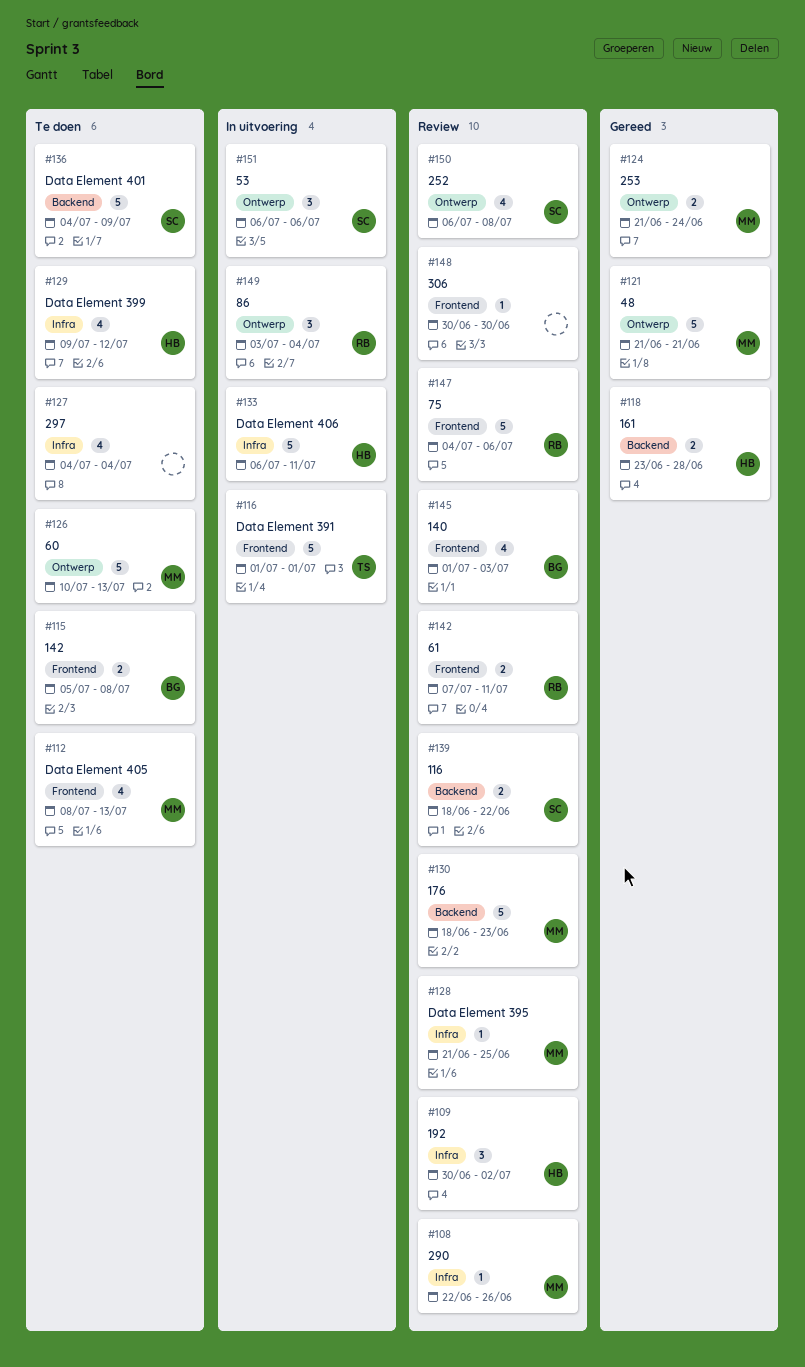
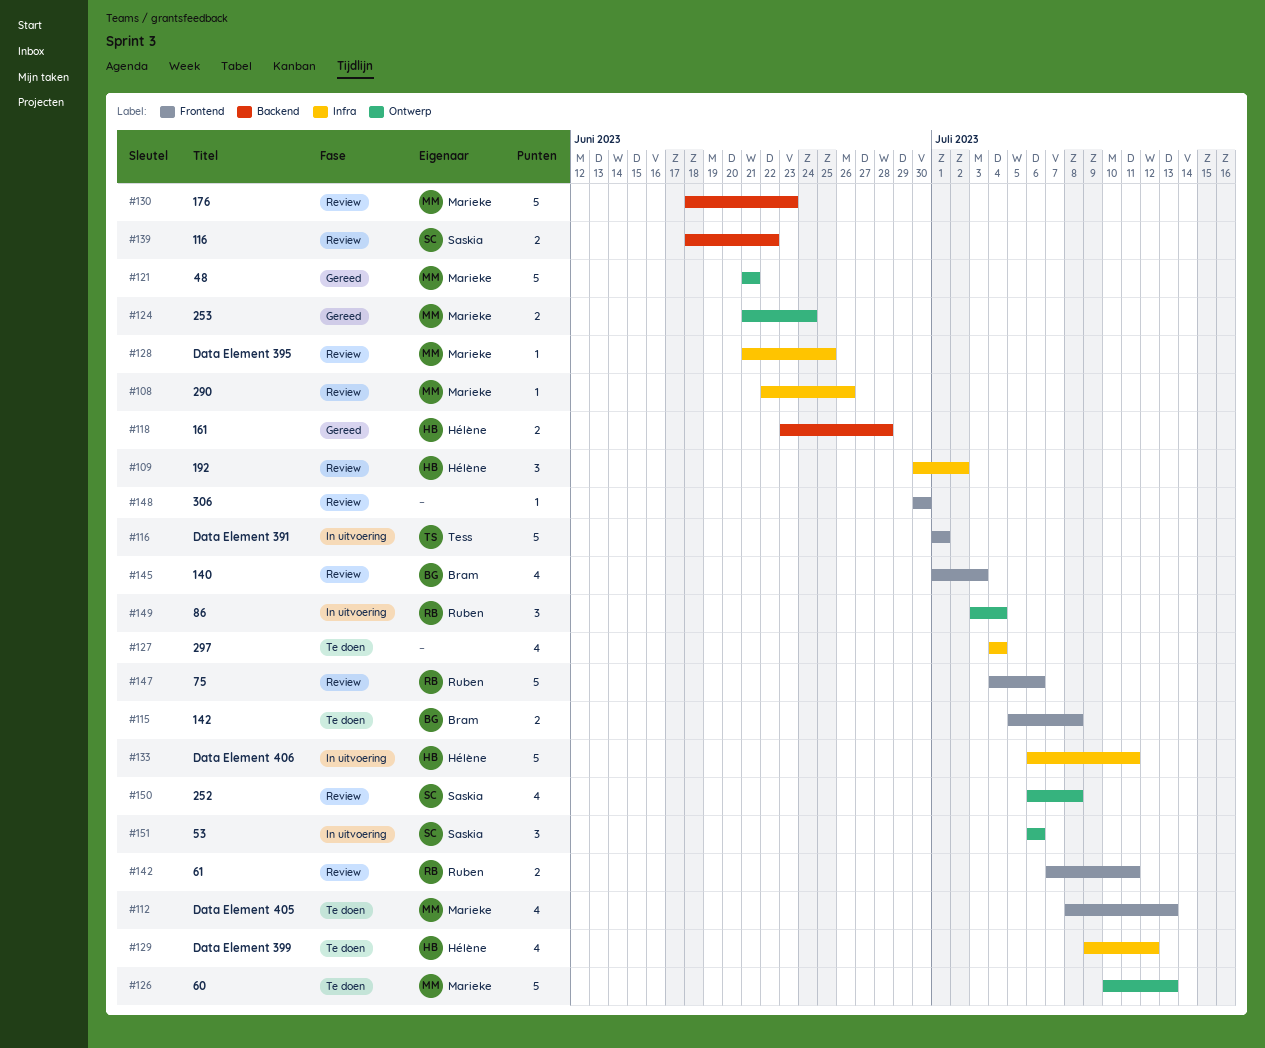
#136: present -> none

